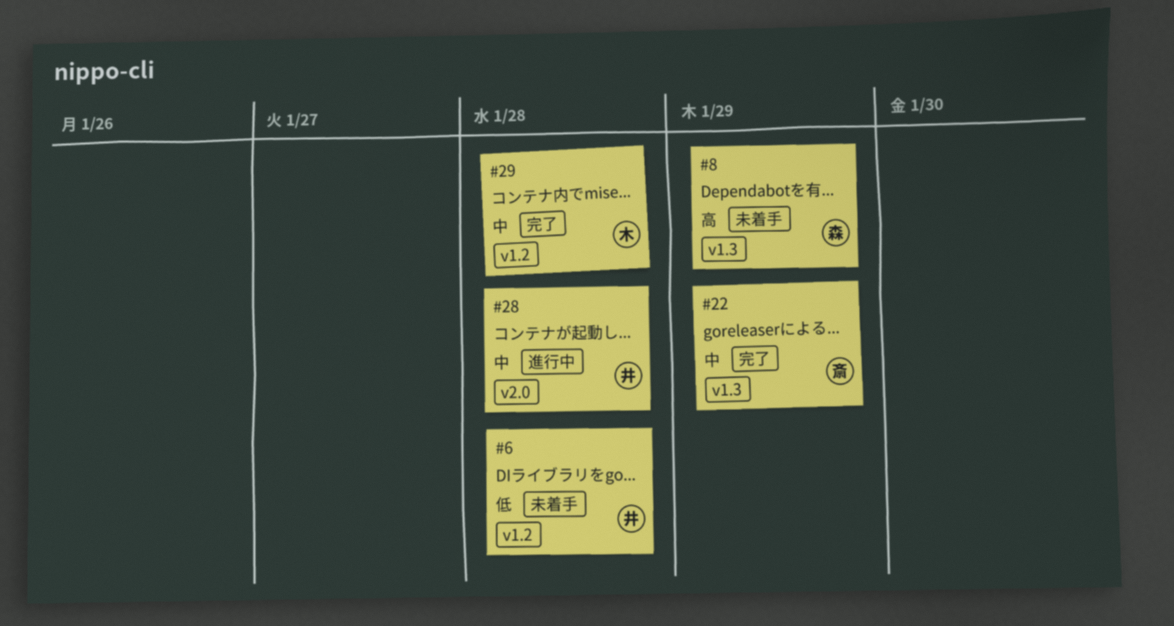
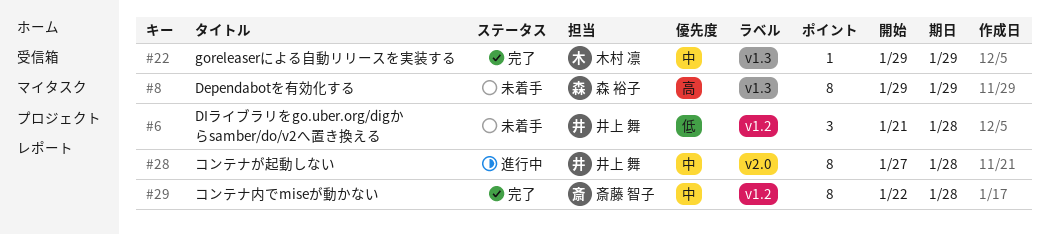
#22, owner: 斎藤 智子 -> 木村 凛
#29, owner: 木村 凛 -> 斎藤 智子

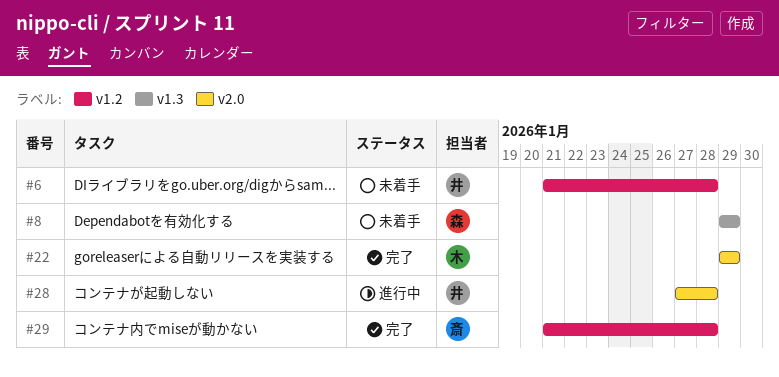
#22, label: v1.3 -> v2.0
#29, start: Jan 22 -> Jan 21

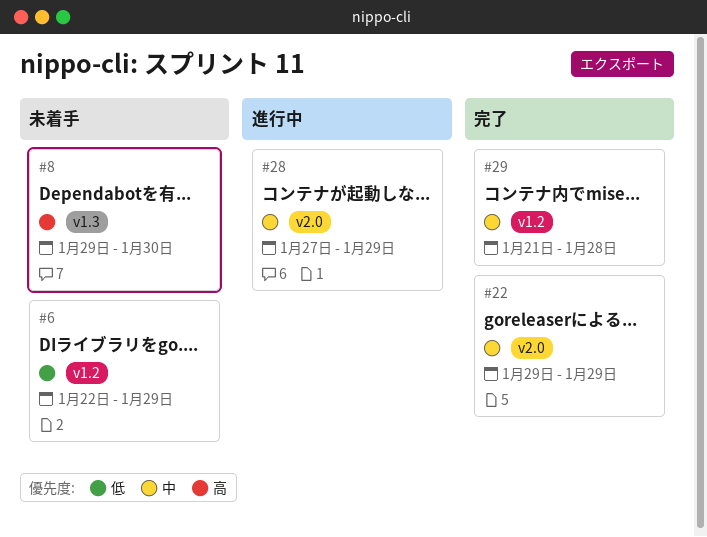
#6, start: Jan 21 -> Jan 22
#6, due: Jan 28 -> Jan 29
#8, due: Jan 29 -> Jan 30
#28, due: Jan 28 -> Jan 29

